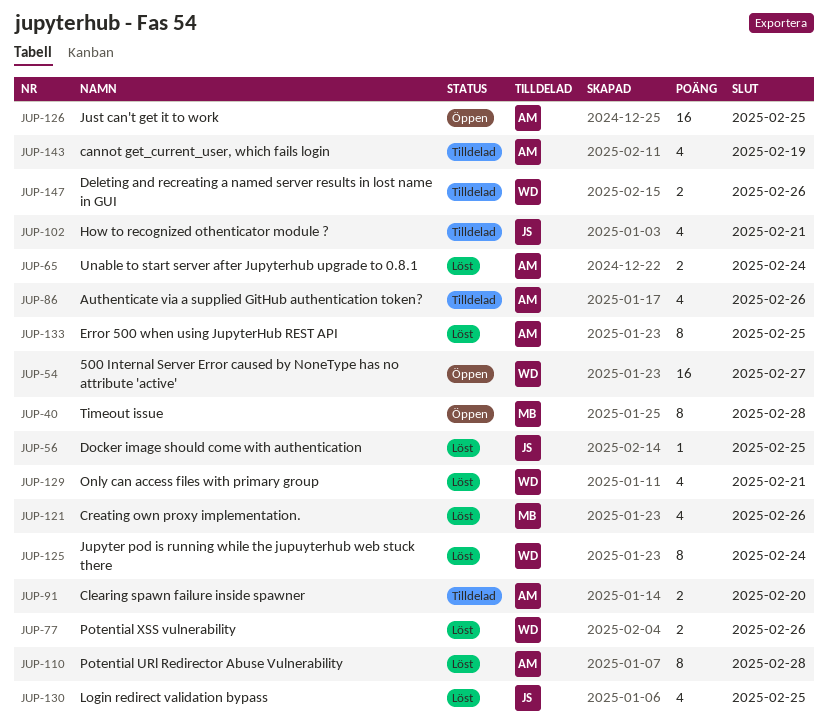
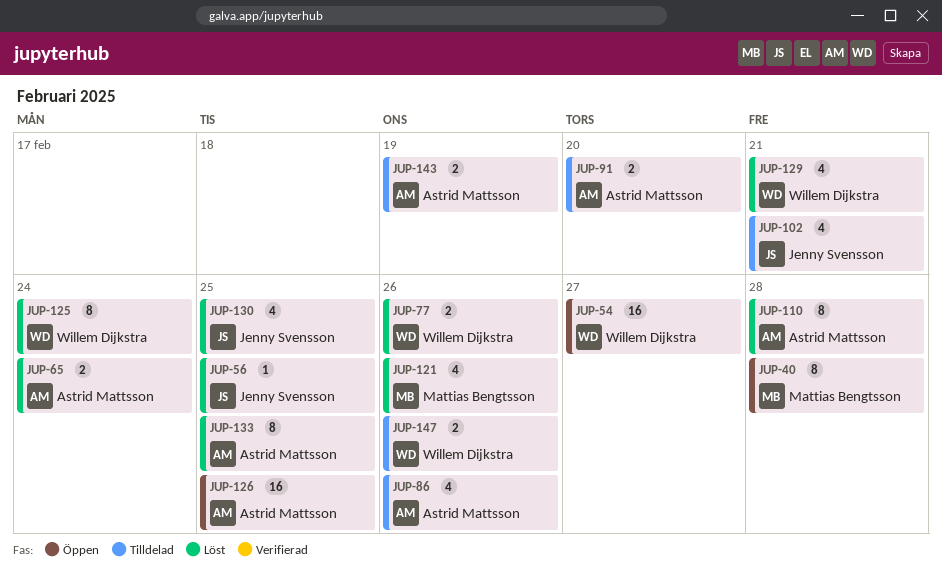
JUP-143, estimate: 4 -> 2

